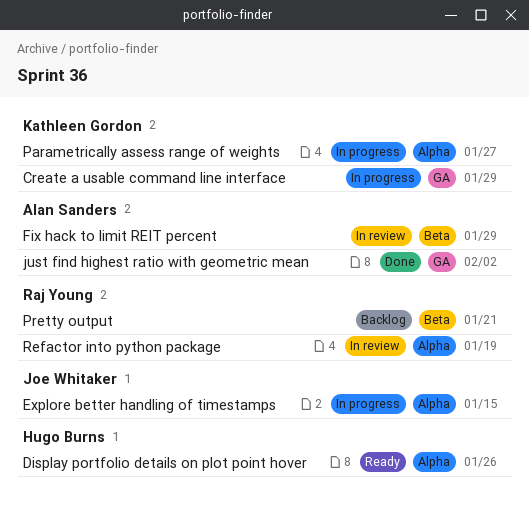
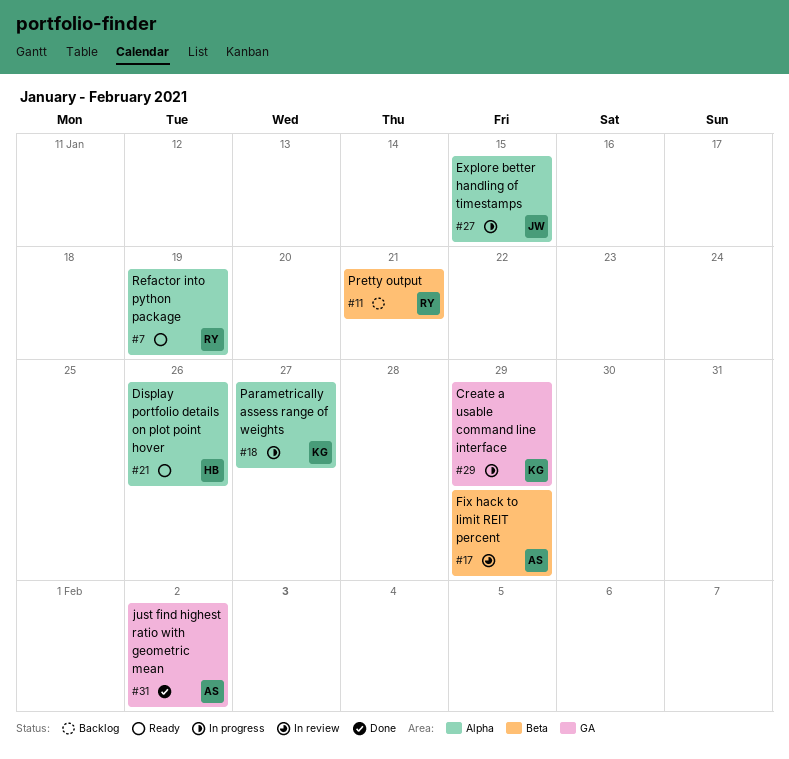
Refactor into python package, status: In review -> Ready

